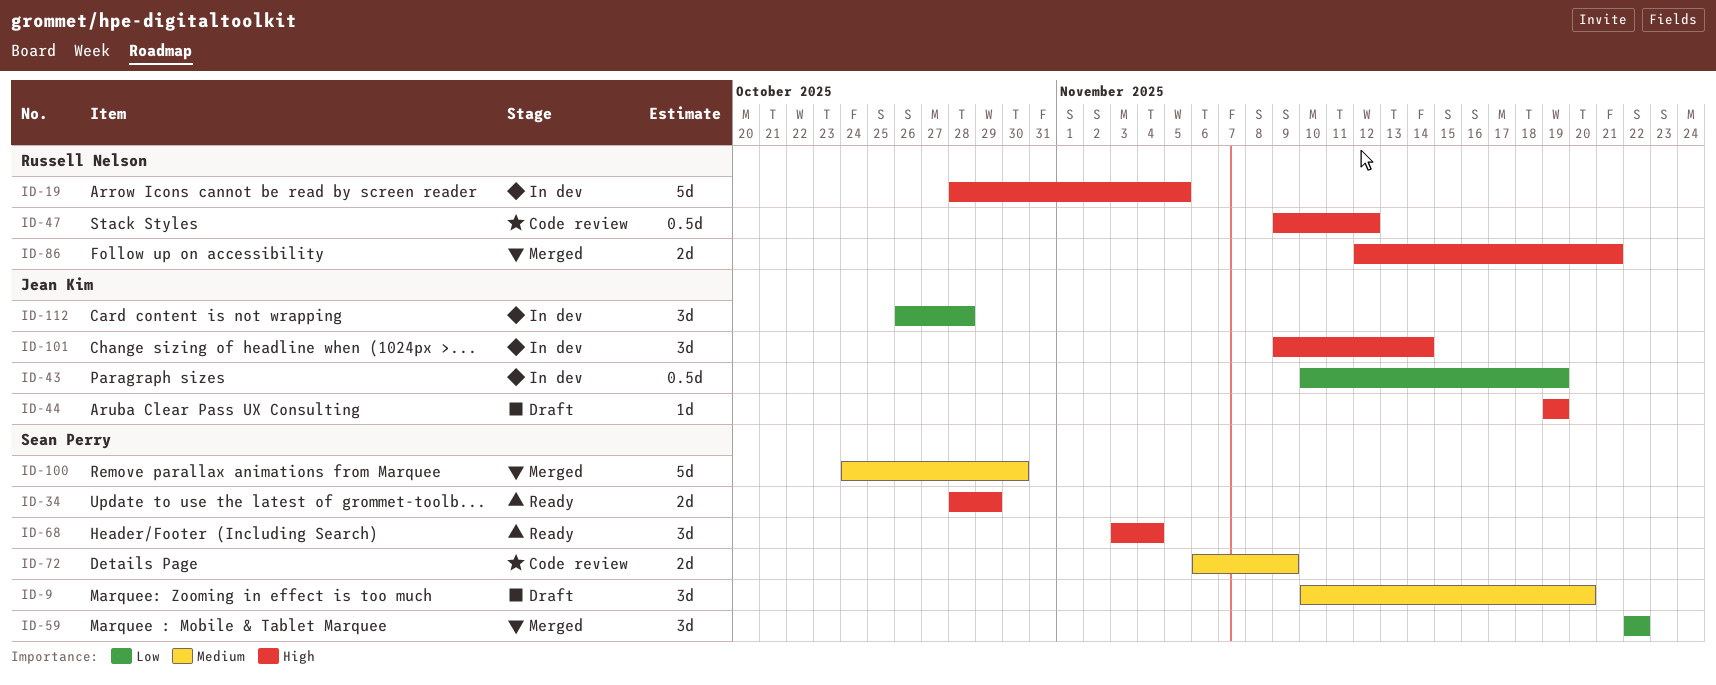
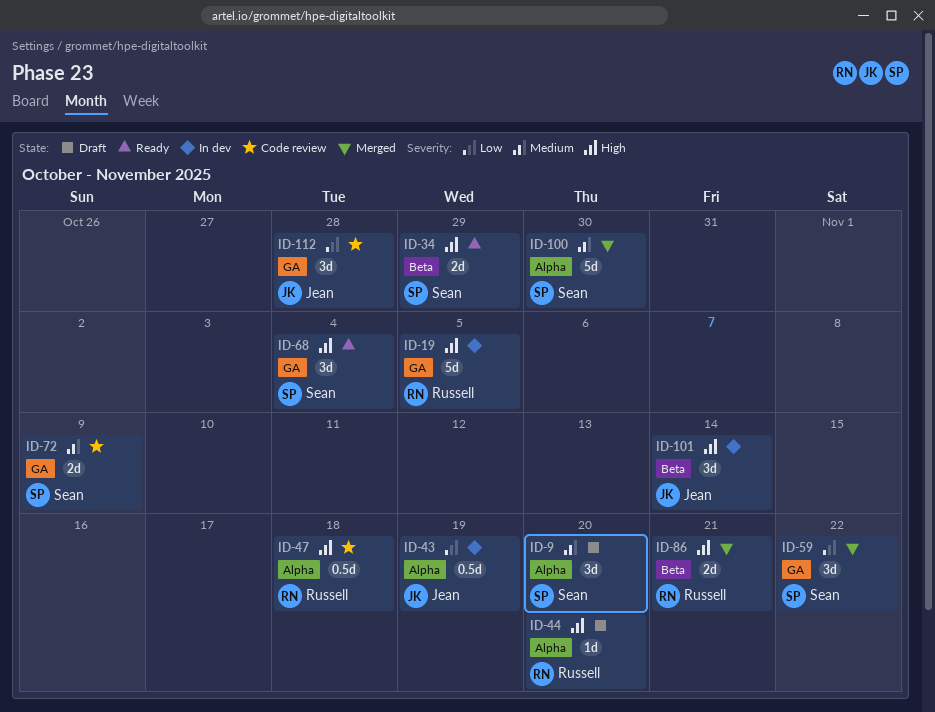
ID-44, owner: Jean Kim -> Russell Nelson
ID-44, due: Nov 19 -> Nov 20
ID-47, due: Nov 12 -> Nov 18
ID-112, status: In dev -> Code review

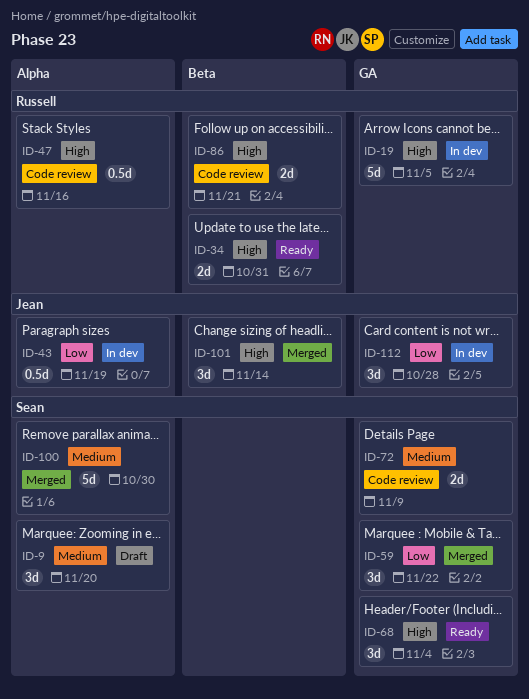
ID-34, owner: Sean -> Russell
ID-34, due: Oct 29 -> Oct 31
ID-44: present -> none
ID-47, due: Nov 18 -> Nov 16
ID-86, status: Merged -> Code review
ID-101, status: In dev -> Merged
ID-112, status: Code review -> In dev

